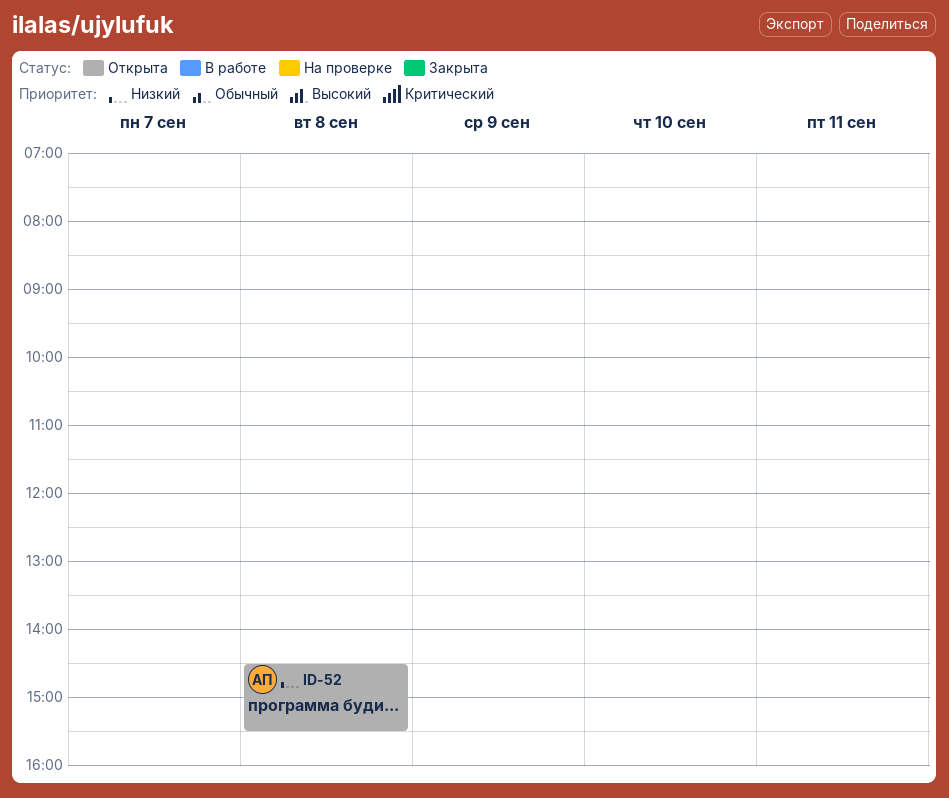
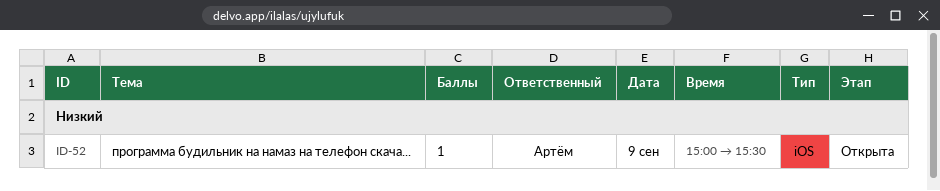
ID-52, day: Sep 8 -> Sep 9
ID-52, begins: 14:30 -> 15:00

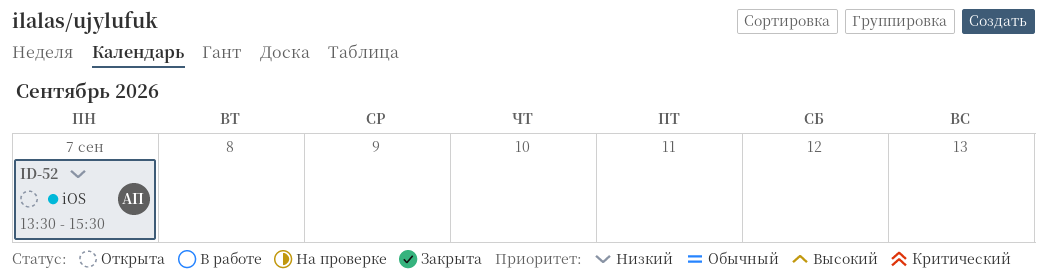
ID-52, day: Sep 9 -> Sep 7
ID-52, begins: 15:00 -> 13:30

